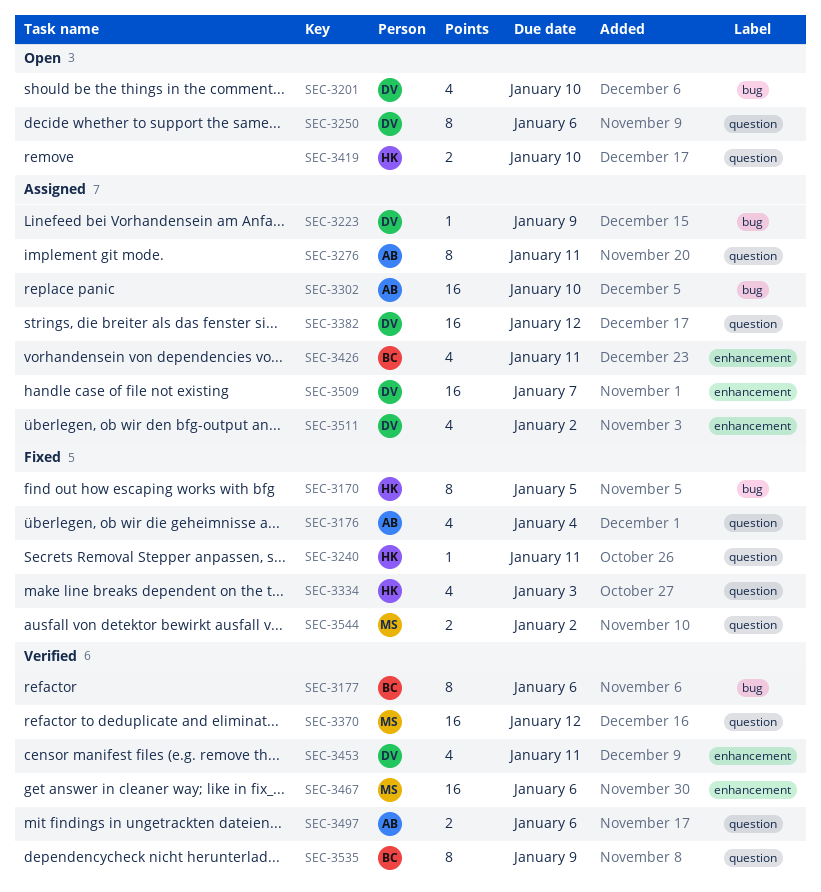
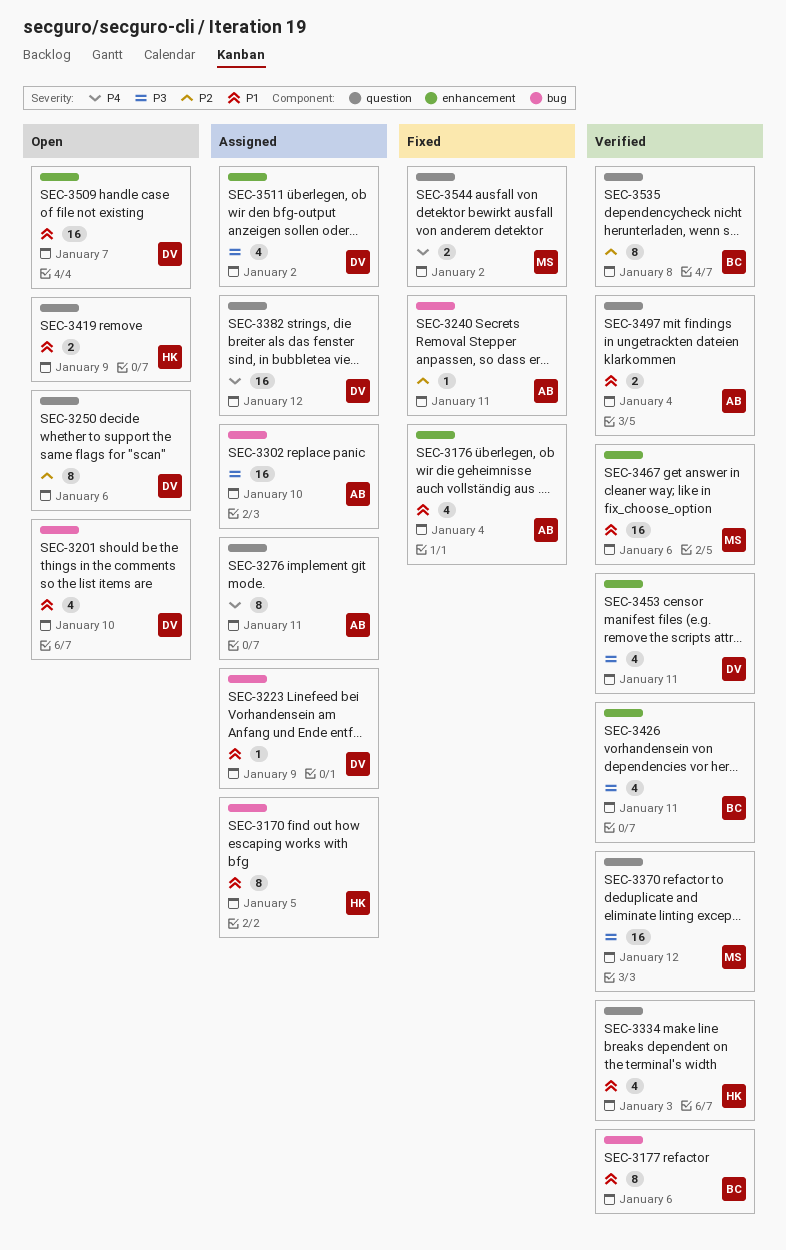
SEC-3170, status: Fixed -> Assigned
SEC-3176, label: question -> enhancement
SEC-3240, owner: HK -> AB
SEC-3240, label: question -> bug
SEC-3334, status: Fixed -> Verified
SEC-3419, due: Jan 10 -> Jan 9
SEC-3426, status: Assigned -> Verified
SEC-3497, due: Jan 6 -> Jan 4
SEC-3509, status: Assigned -> Open
SEC-3535, due: Jan 9 -> Jan 8

